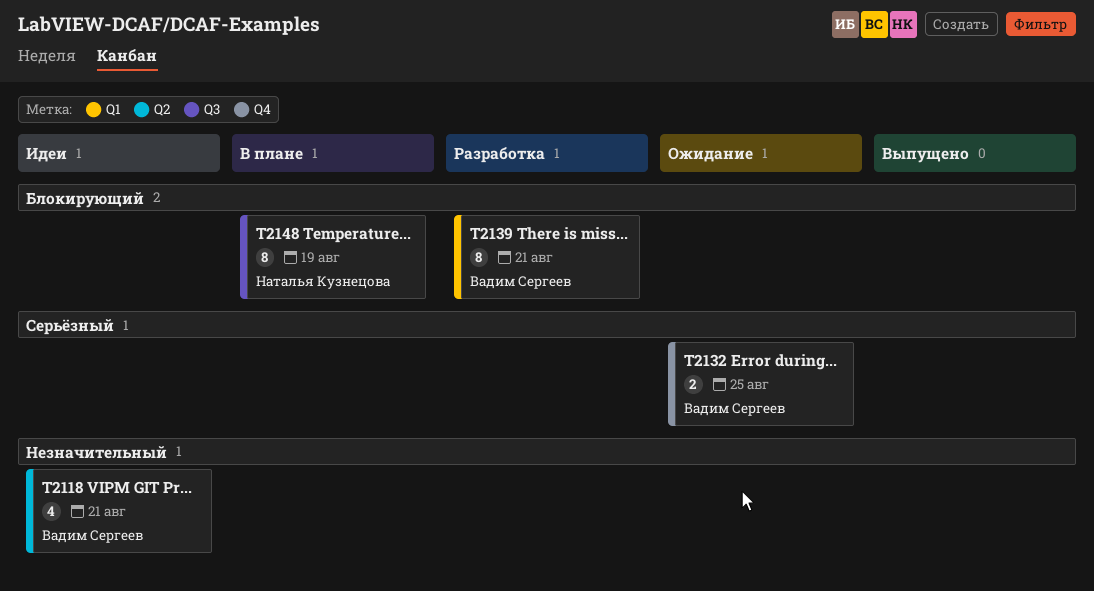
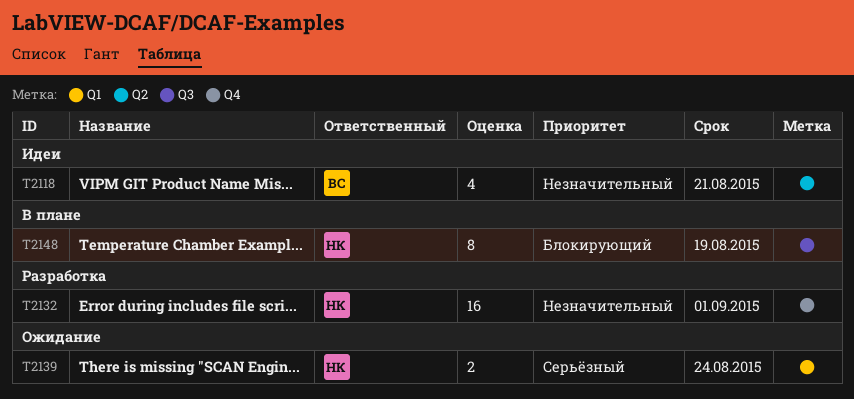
T2132, status: Ожидание -> Разработка
T2132, owner: Вадим Сергеев -> Наталья Кузнецова
T2132, priority: Серьёзный -> Незначительный
T2132, estimate: 2 -> 16
T2132, due: Aug 25 -> Sep 1
T2139, status: Разработка -> Ожидание
T2139, owner: Вадим Сергеев -> Наталья Кузнецова
T2139, priority: Блокирующий -> Серьёзный
T2139, estimate: 8 -> 2
T2139, due: Aug 21 -> Aug 24

